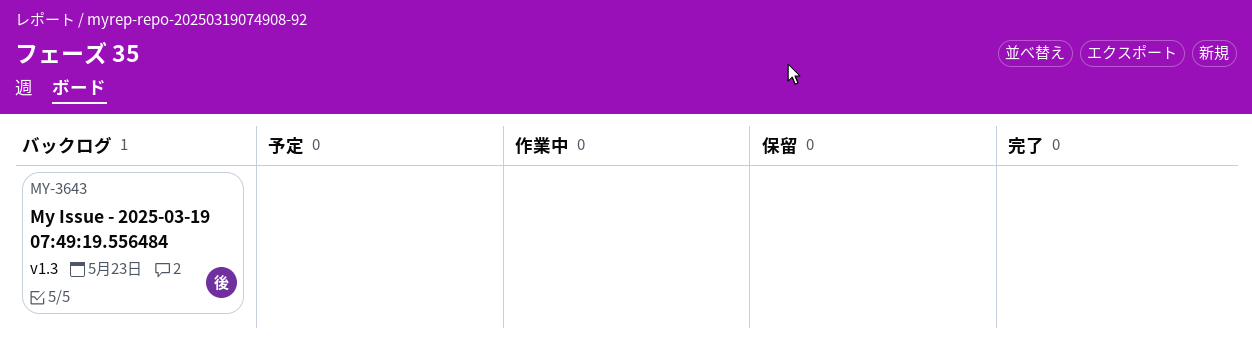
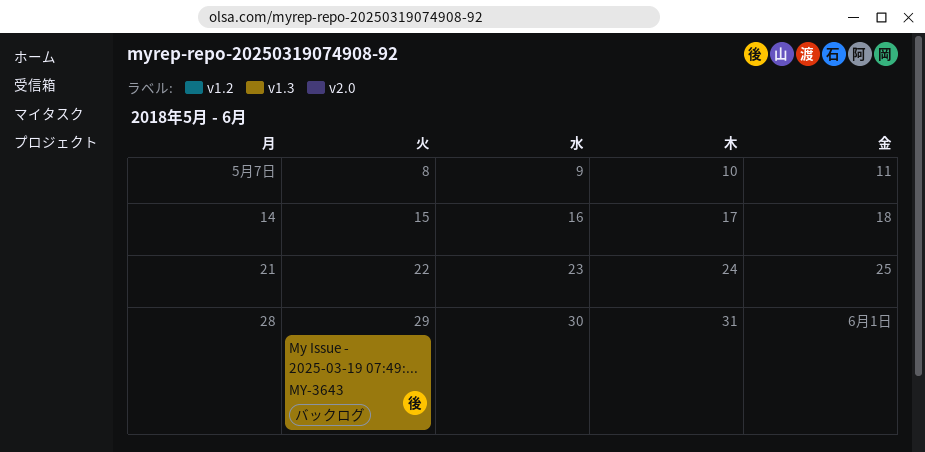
MY-3643, due: May 23 -> May 29

